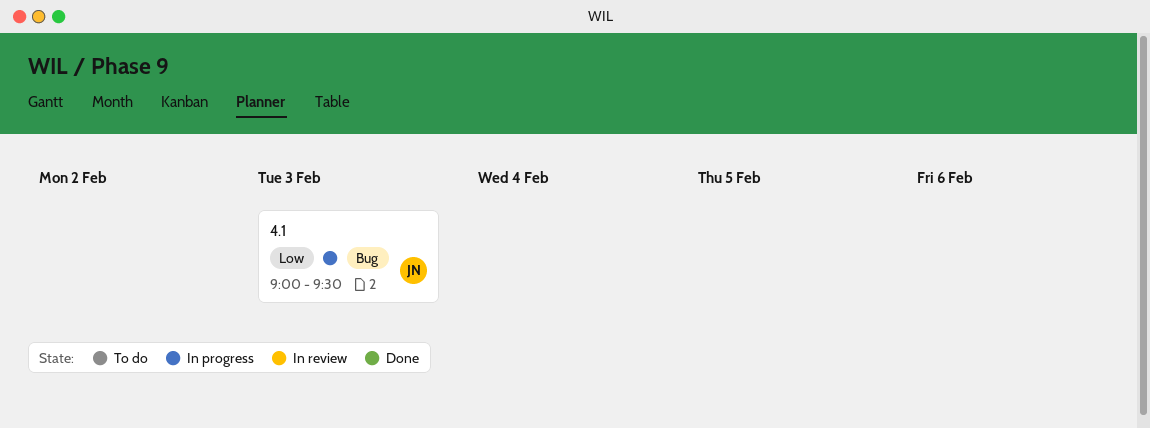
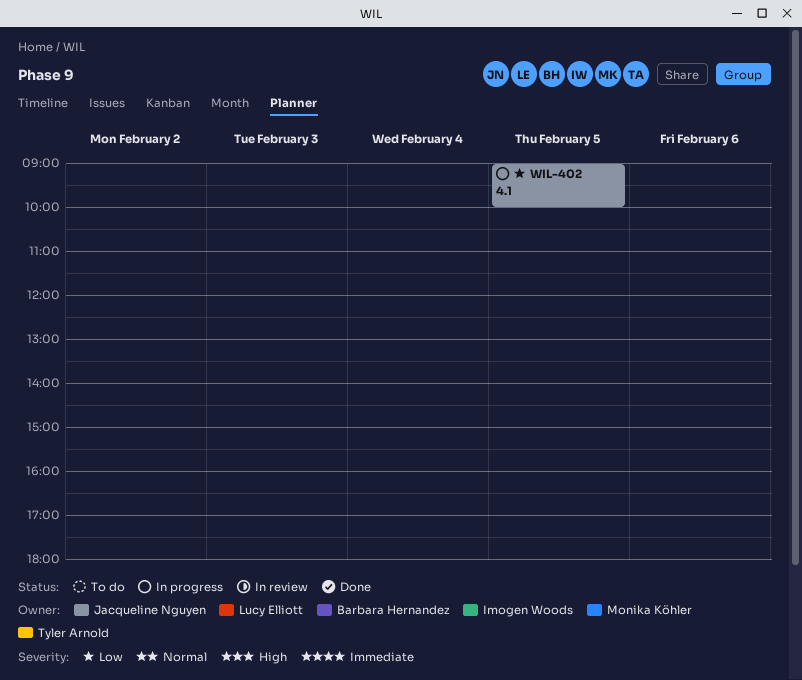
4.1, day: Feb 3 -> Feb 5
4.1, ends: 09:30 -> 10:00

